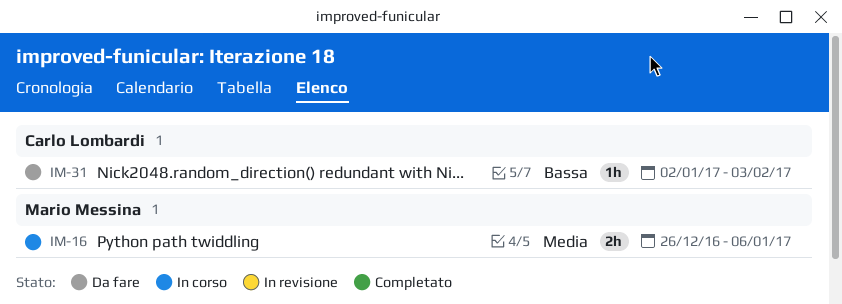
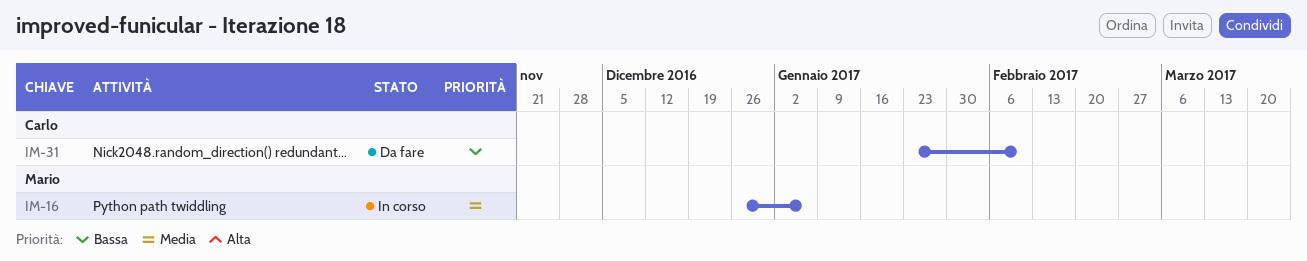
IM-31, start: Jan 2 -> Jan 23
IM-31, due: Feb 3 -> Feb 10

